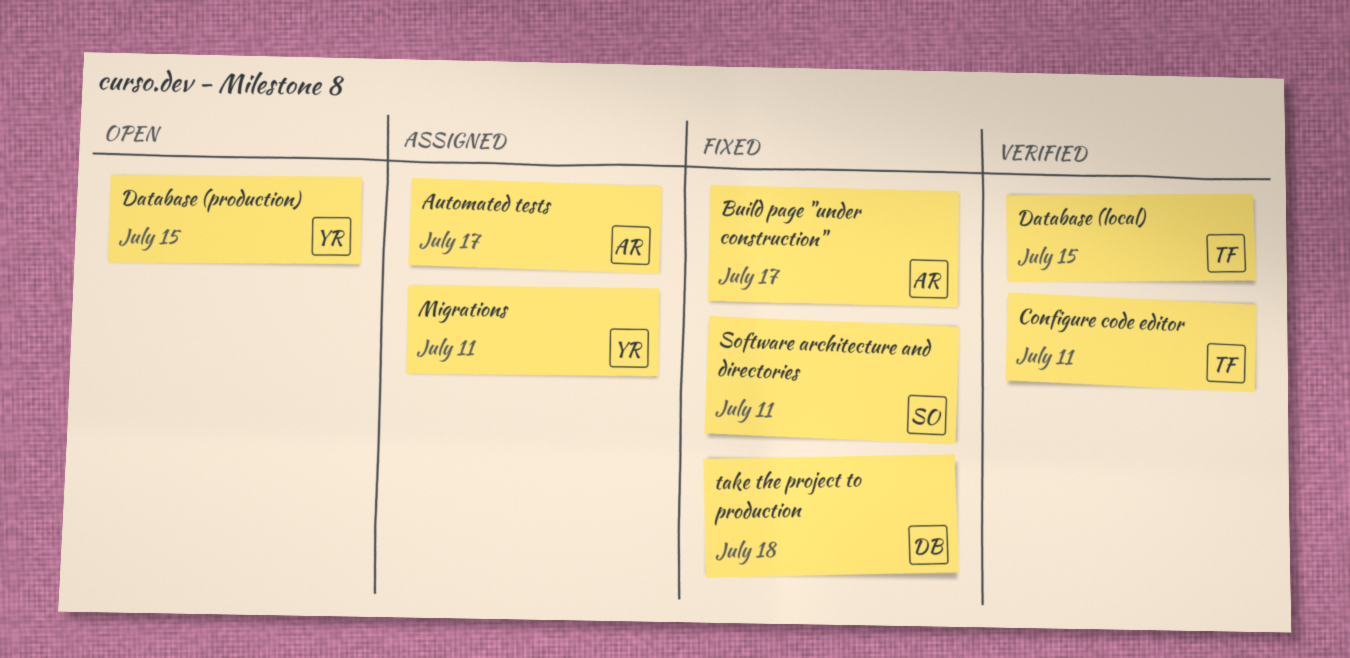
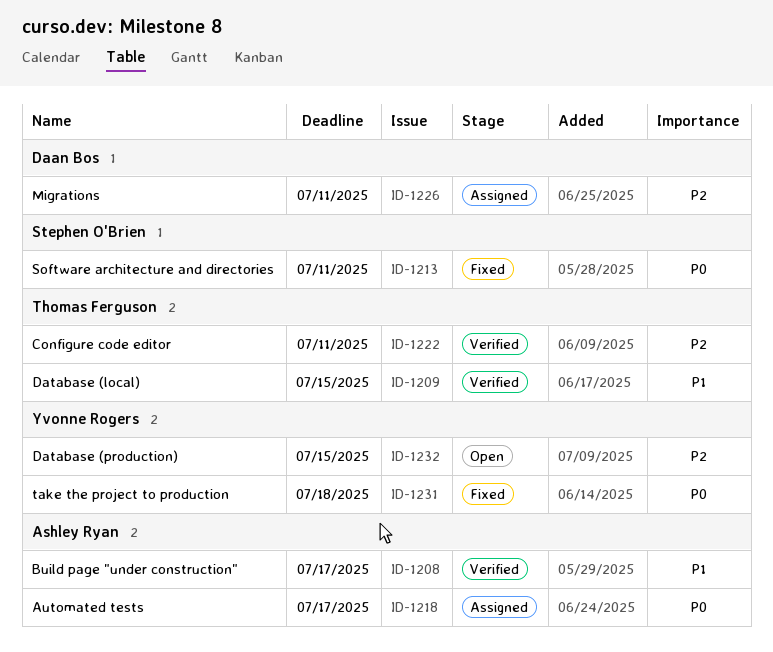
Build page "under construction", status: Fixed -> Verified
Migrations, owner: Yvonne Rogers -> Daan Bos
take the project to production, owner: Daan Bos -> Yvonne Rogers

